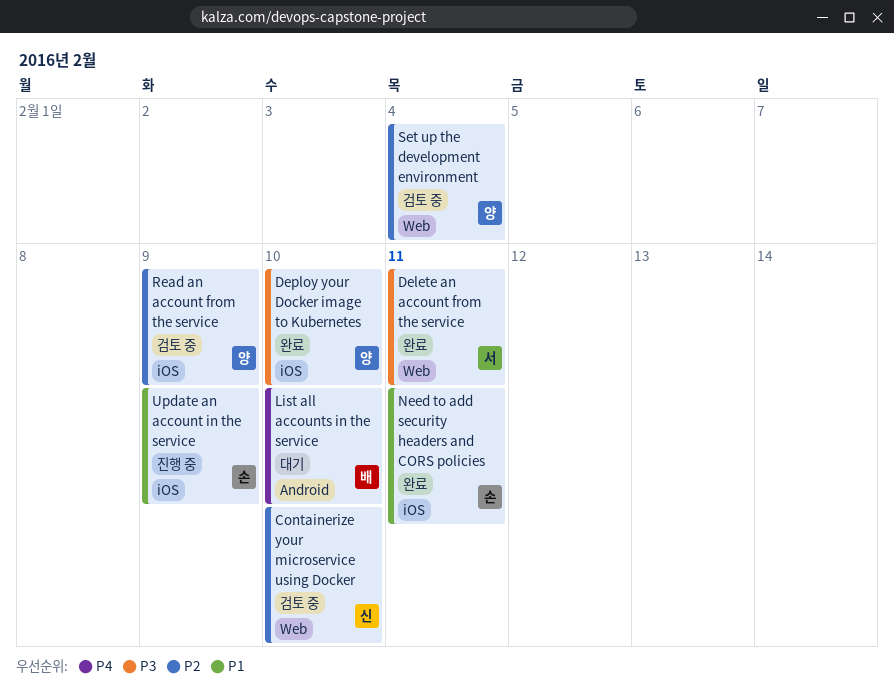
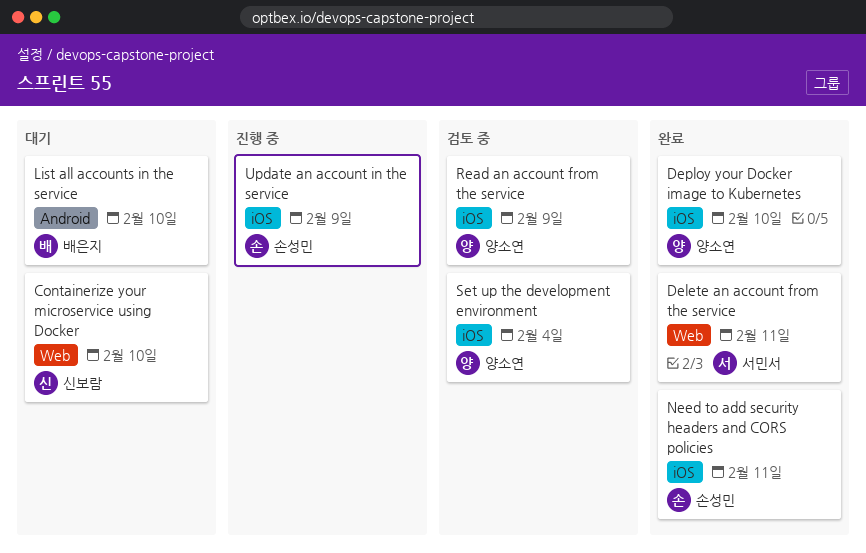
Containerize your microservice using Docker, status: 검토 중 -> 대기
Set up the development environment, label: Web -> iOS

